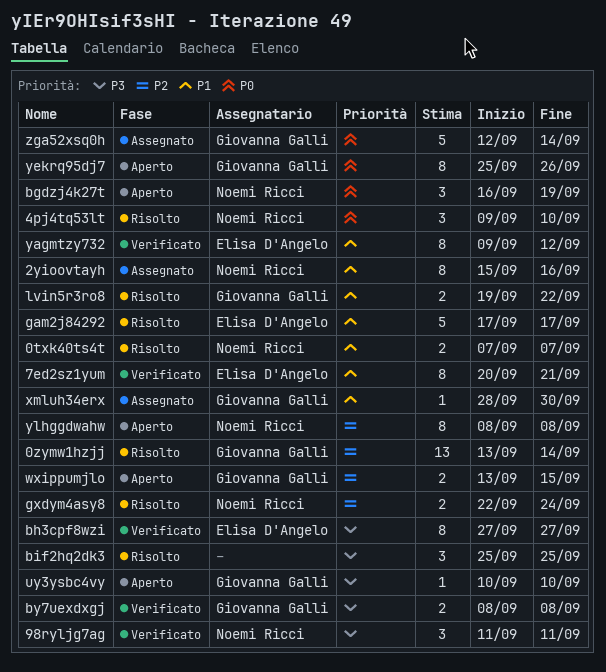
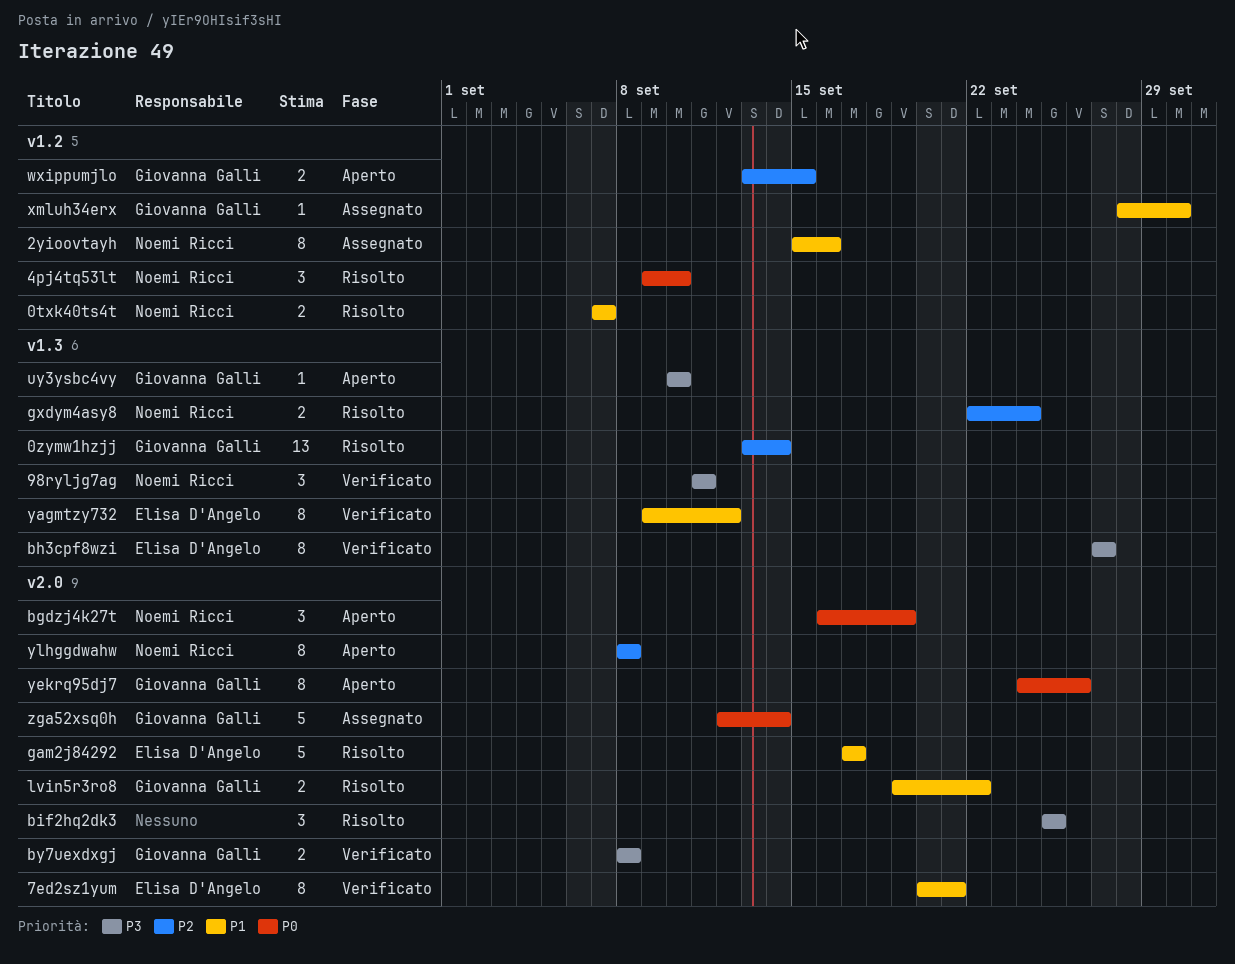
yekrq95dj7, start: Sep 25 -> Sep 24

